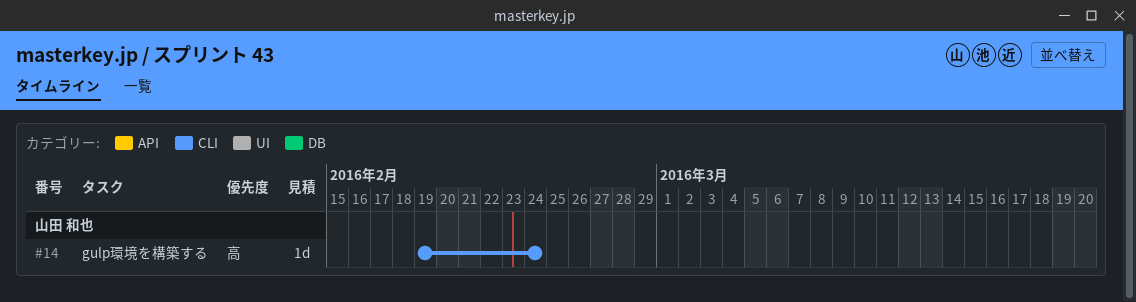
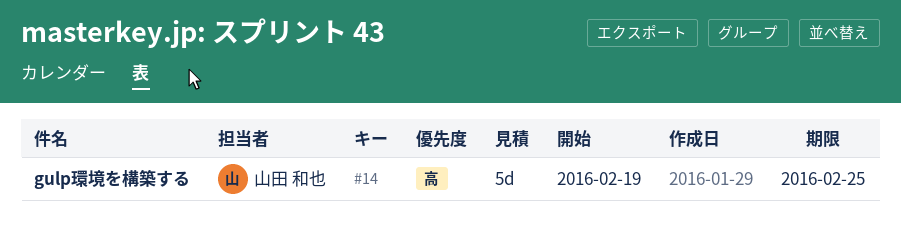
#14, estimate: 1d -> 5d
#14, due: Feb 24 -> Feb 25

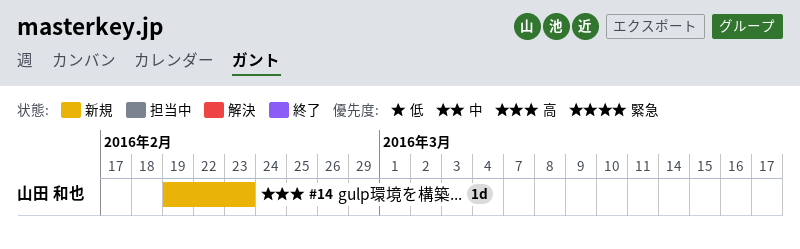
#14, estimate: 5d -> 1d
#14, due: Feb 25 -> Feb 23

